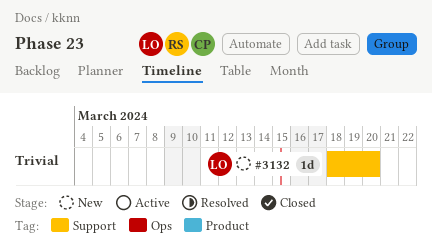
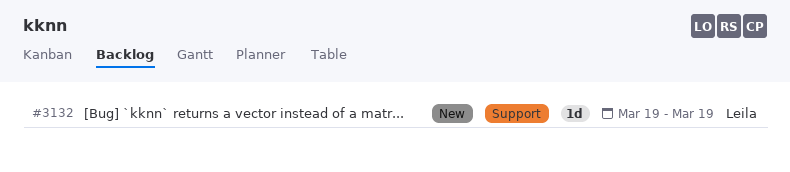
#3132, start: Mar 18 -> Mar 19
#3132, due: Mar 20 -> Mar 19

